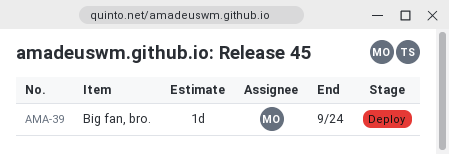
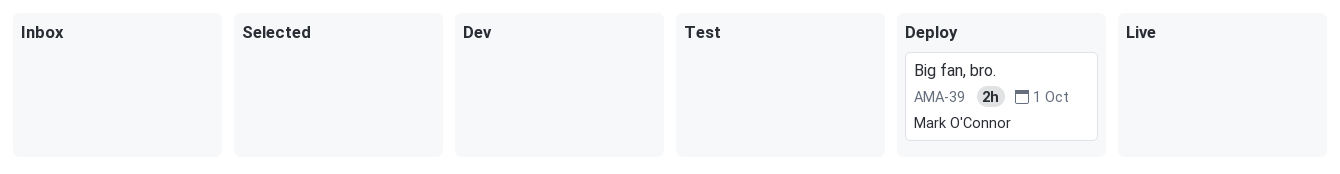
AMA-39, estimate: 1d -> 2h
AMA-39, due: Sep 24 -> Oct 1

